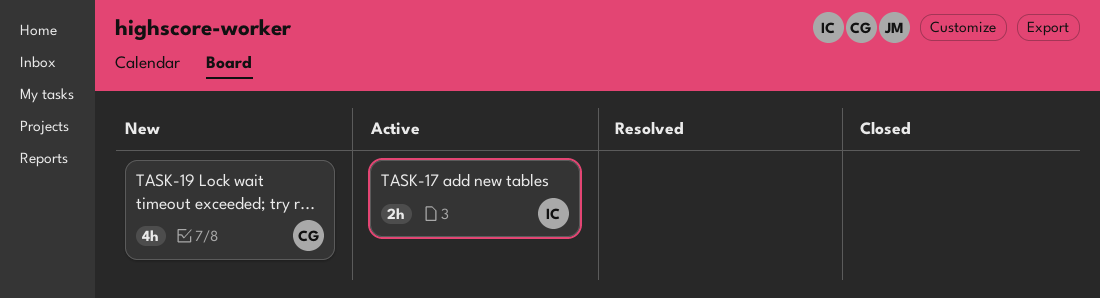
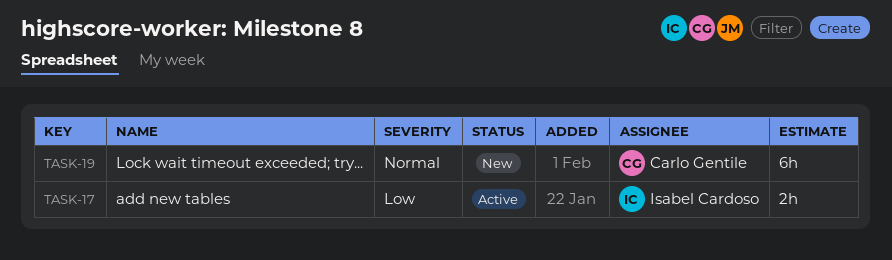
TASK-19, estimate: 4h -> 6h

